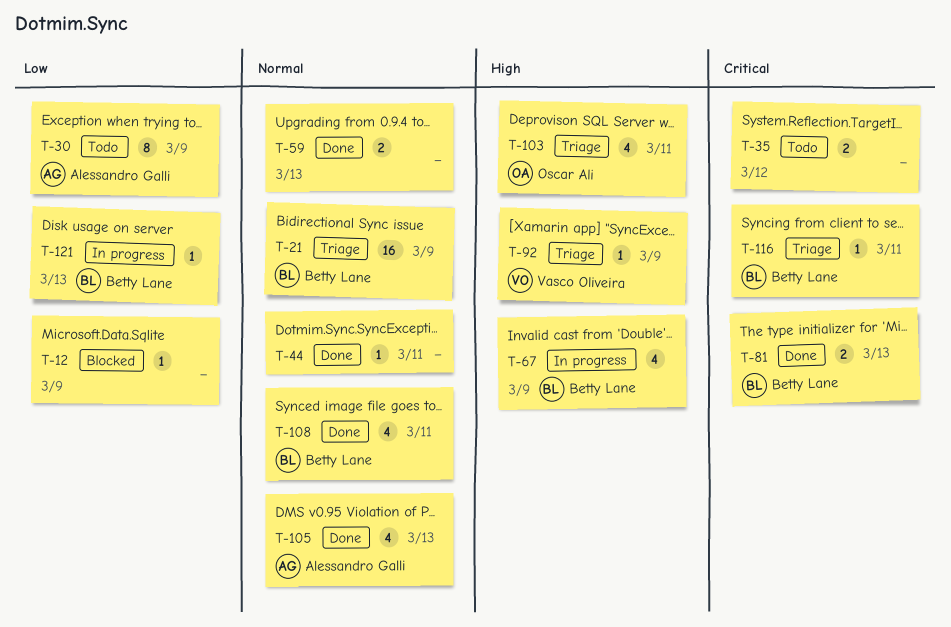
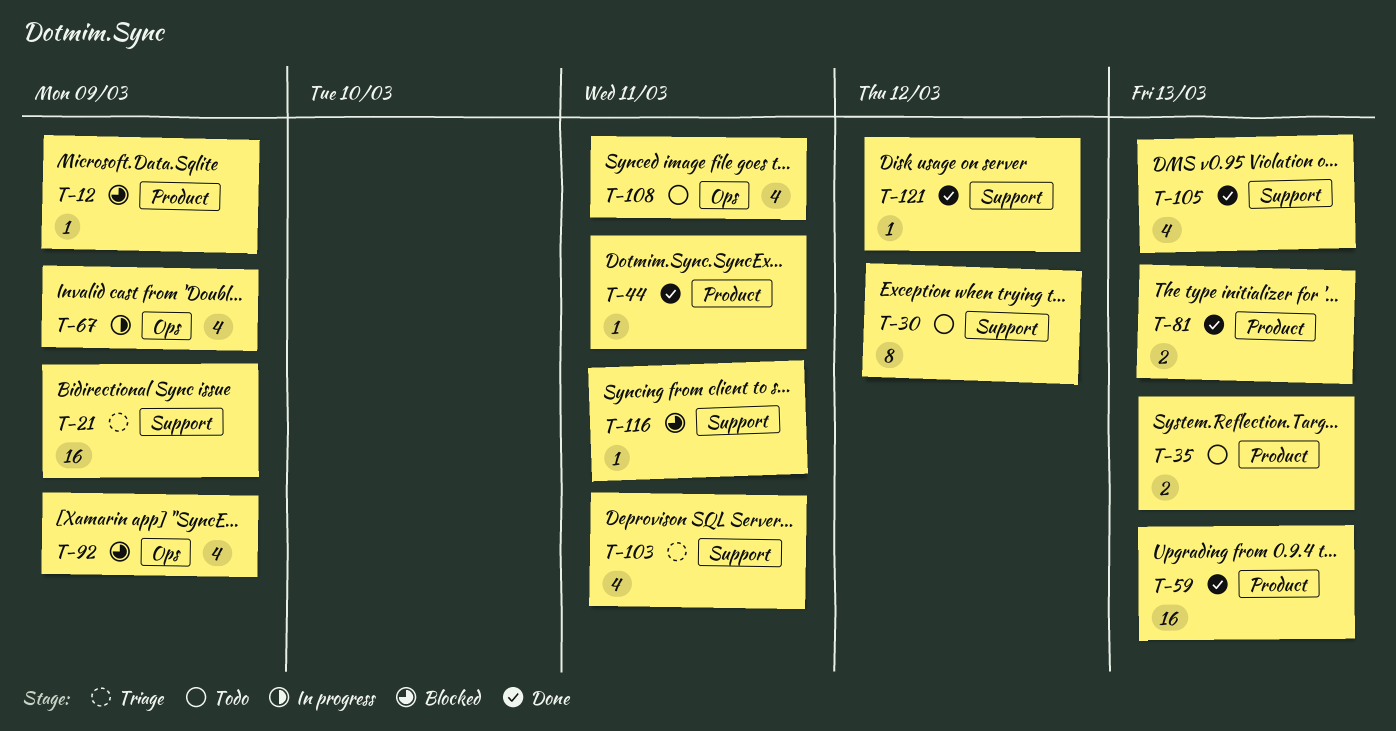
T-30, due: Mar 9 -> Mar 12
T-35, due: Mar 12 -> Mar 13
T-59, estimate: 2 -> 16
T-92, status: Triage -> Blocked
T-92, estimate: 1 -> 4
T-108, status: Done -> Todo
T-116, status: Triage -> Blocked
T-121, status: In progress -> Done
T-121, due: Mar 13 -> Mar 12

